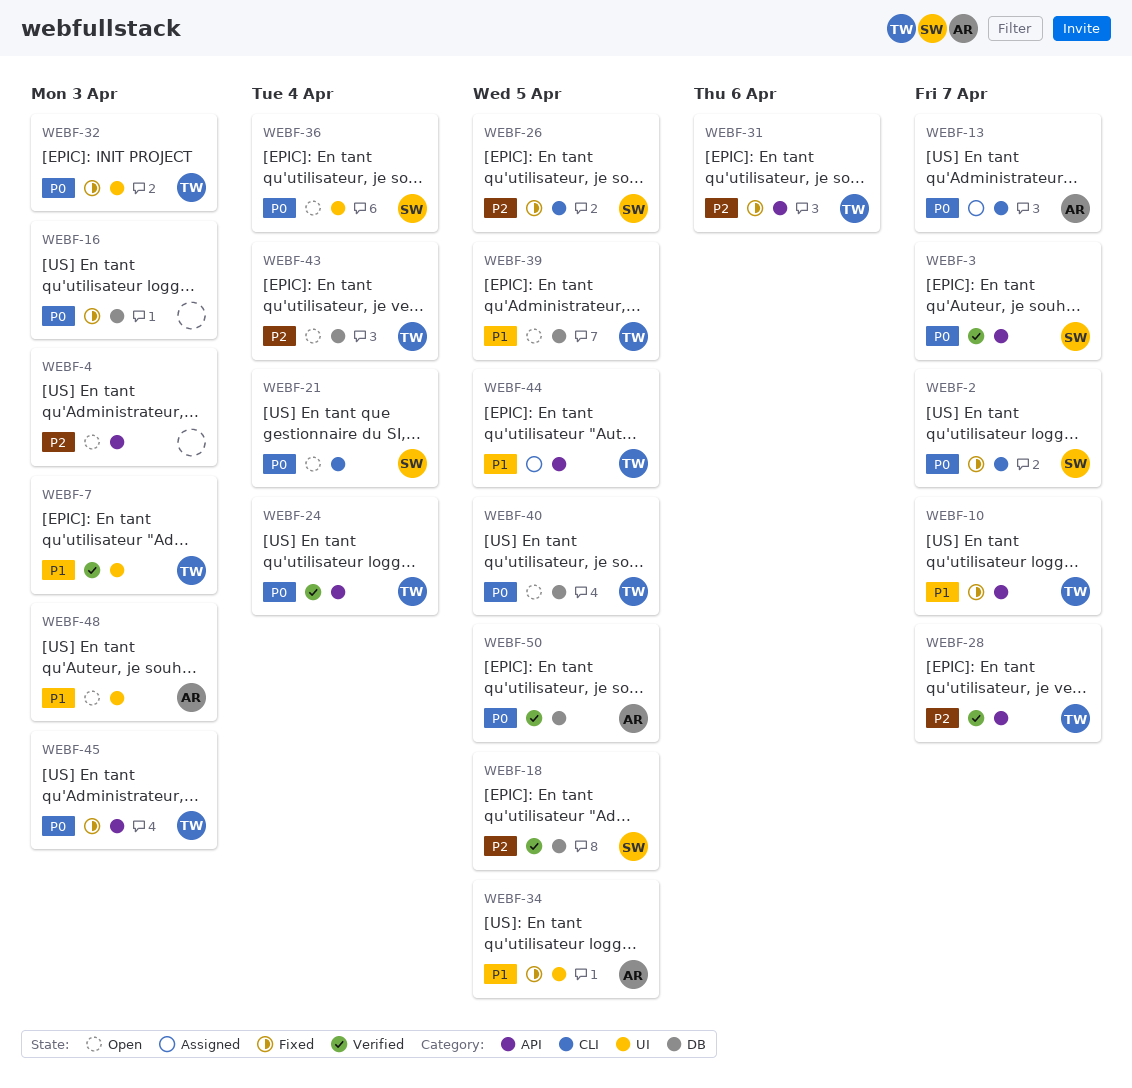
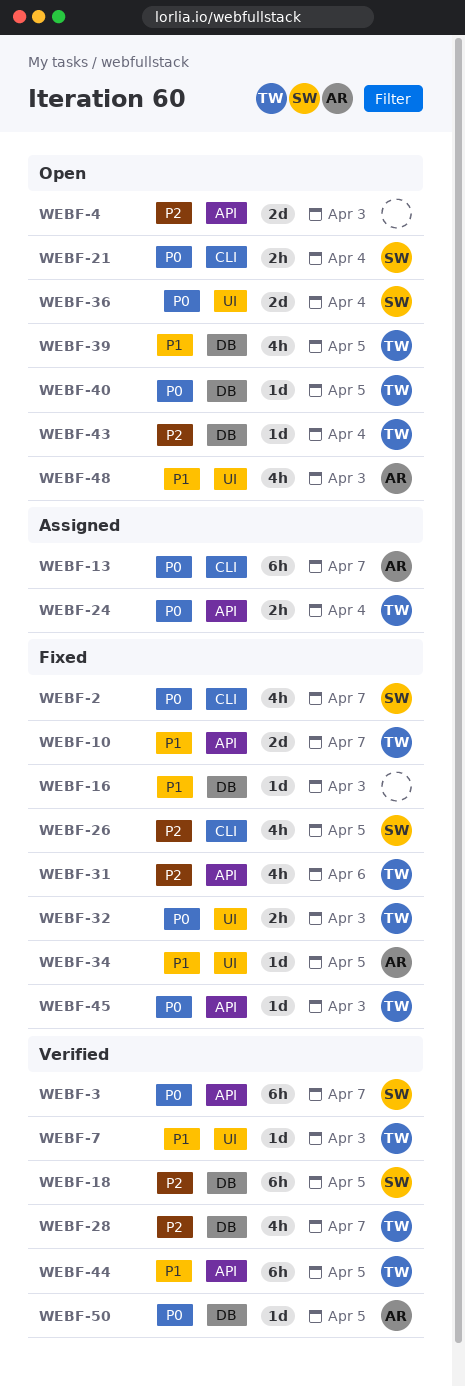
WEBF-16, priority: P0 -> P1
WEBF-24, status: Verified -> Assigned
WEBF-28, label: API -> DB
WEBF-44, status: Assigned -> Verified

